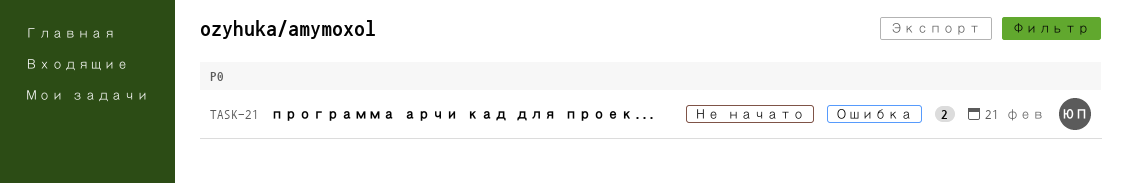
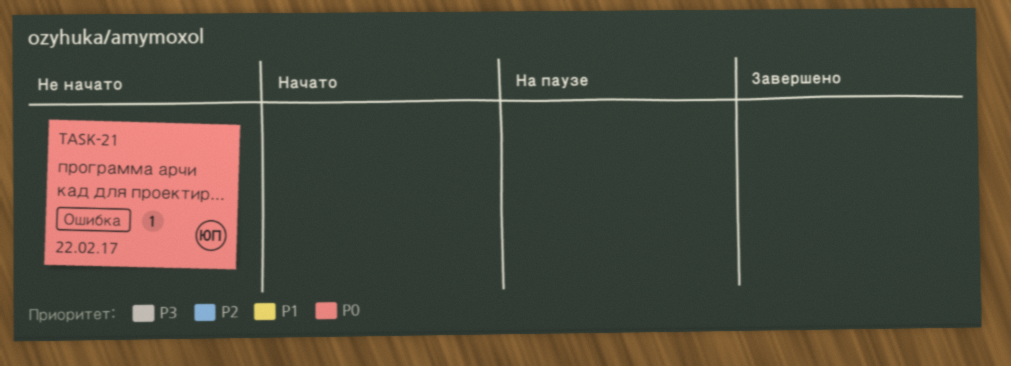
TASK-21, estimate: 2 -> 1
TASK-21, due: Feb 21 -> Feb 22

